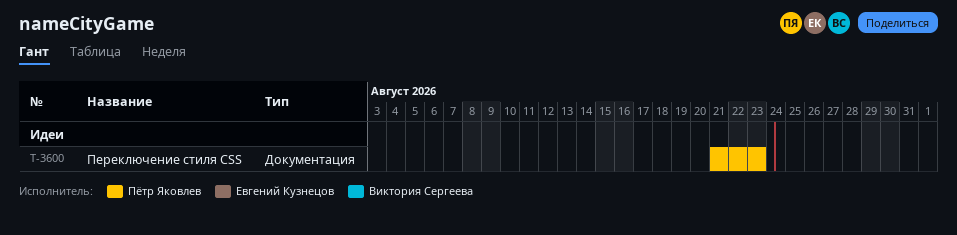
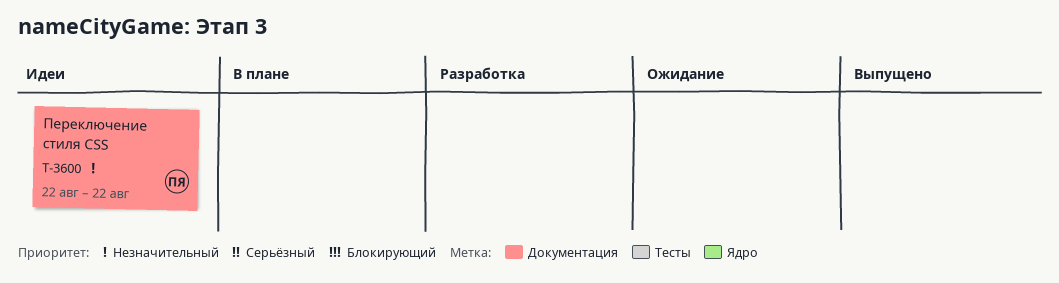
T-3600, start: Aug 21 -> Aug 22
T-3600, due: Aug 23 -> Aug 22

